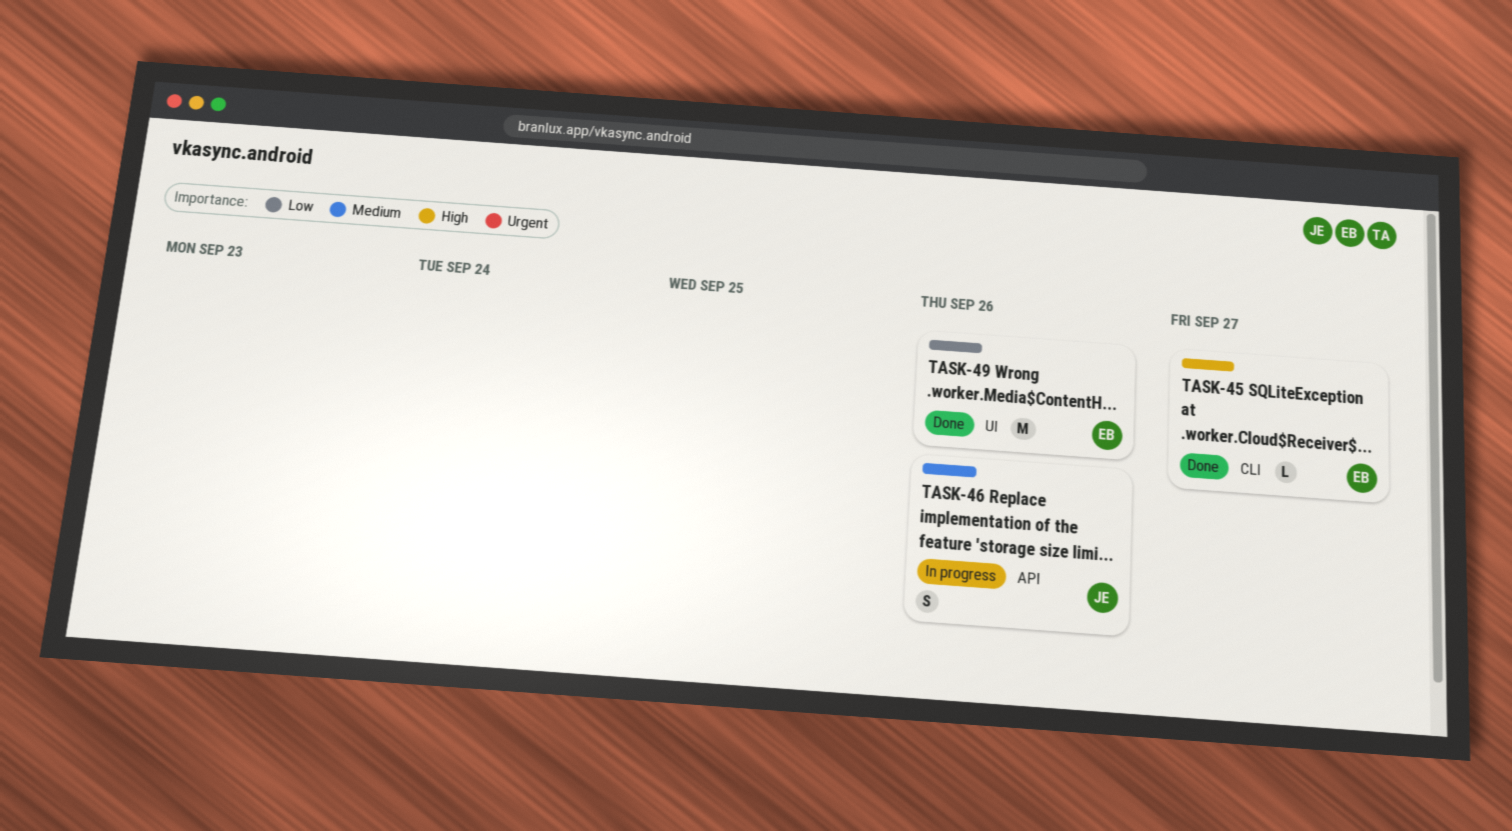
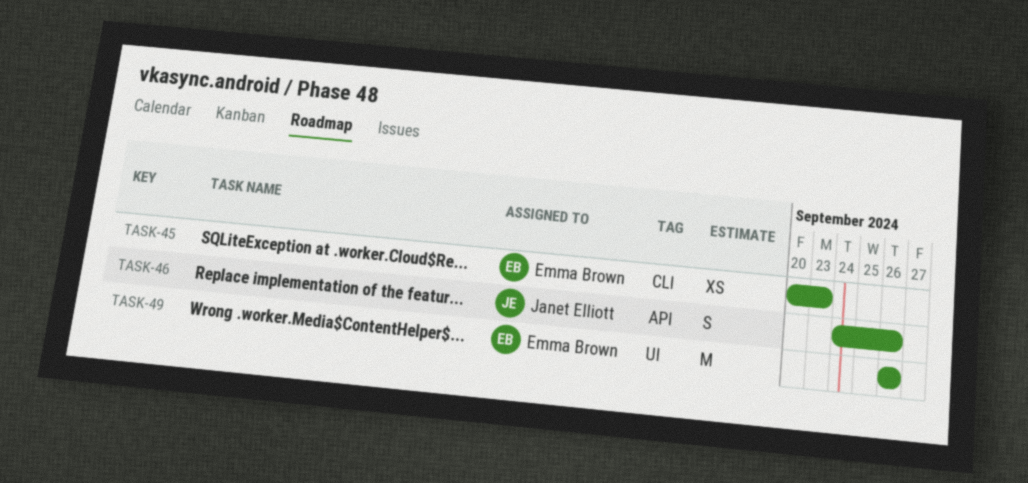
TASK-45, estimate: L -> XS
TASK-45, due: Sep 27 -> Sep 23

